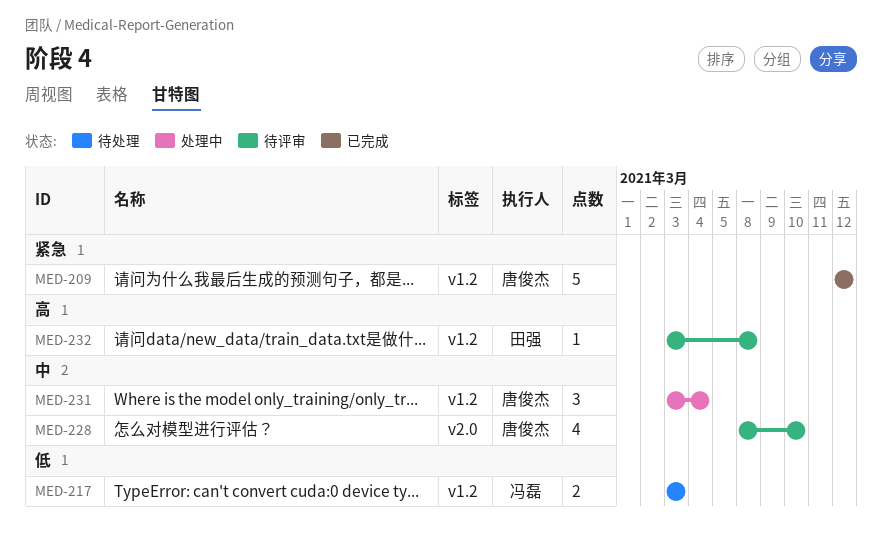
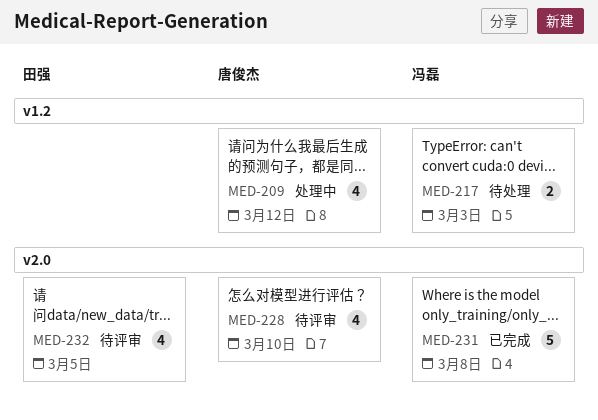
MED-209, status: 已完成 -> 处理中
MED-209, estimate: 5 -> 4
MED-231, status: 处理中 -> 已完成
MED-231, owner: 唐俊杰 -> 冯磊
MED-231, label: v1.2 -> v2.0
MED-231, estimate: 3 -> 5
MED-231, due: Mar 4 -> Mar 8
MED-232, label: v1.2 -> v2.0
MED-232, estimate: 1 -> 4
MED-232, due: Mar 8 -> Mar 5

